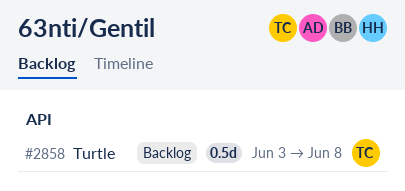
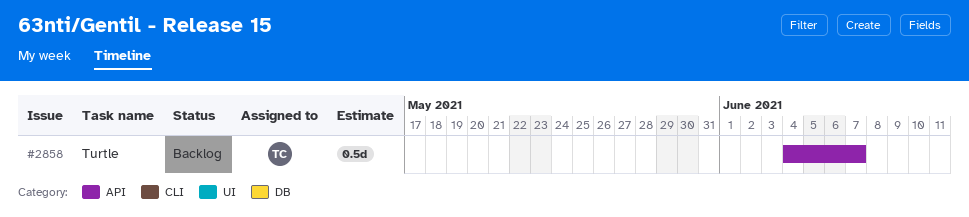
#2858, start: Jun 3 -> Jun 4
#2858, due: Jun 8 -> Jun 7

